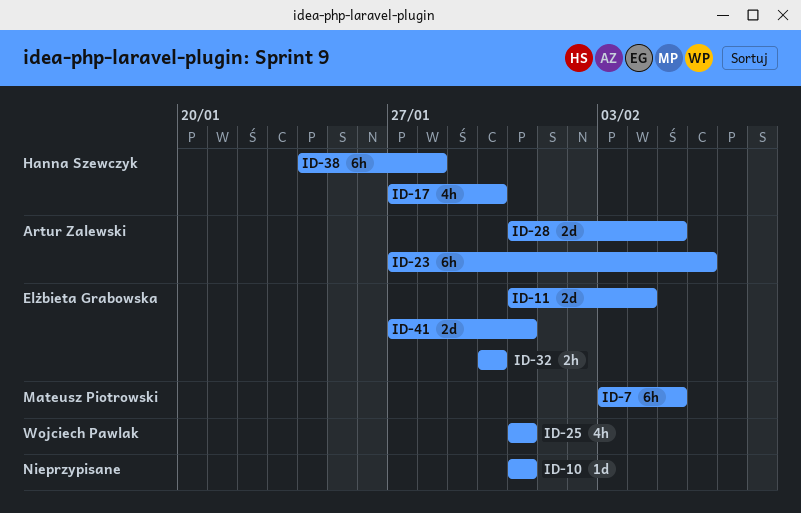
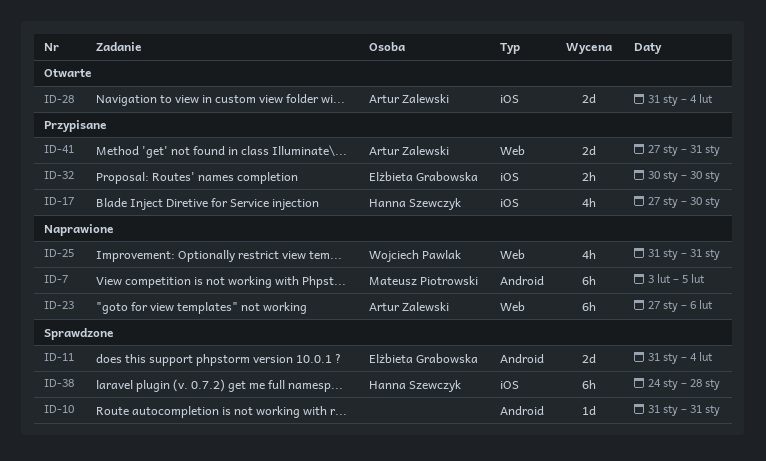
ID-28, due: Feb 5 -> Feb 4
ID-41, owner: Elżbieta Grabowska -> Artur Zalewski

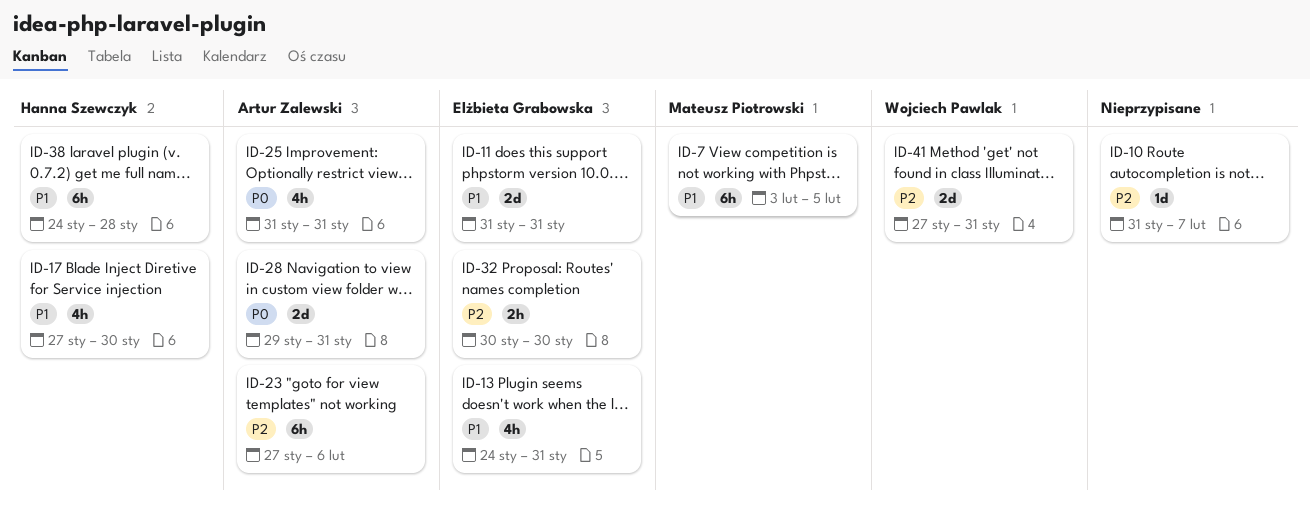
ID-10, due: Jan 31 -> Feb 7
ID-11, due: Feb 4 -> Jan 31
ID-13: none -> present
ID-25, owner: Wojciech Pawlak -> Artur Zalewski
ID-28, start: Jan 31 -> Jan 29
ID-28, due: Feb 4 -> Jan 31
ID-41, owner: Artur Zalewski -> Wojciech Pawlak

